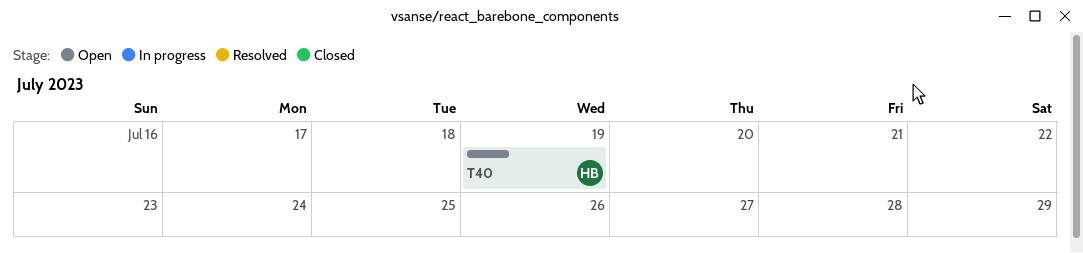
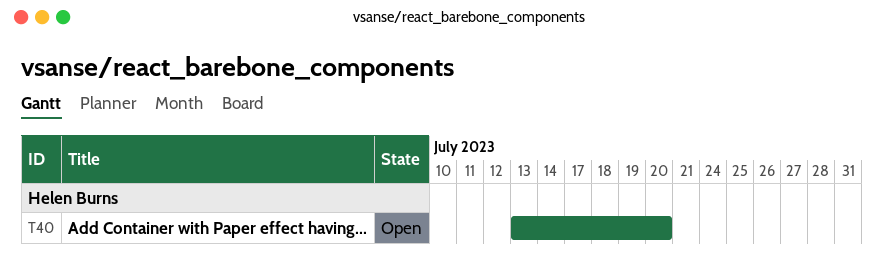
T40, due: Jul 19 -> Jul 20

